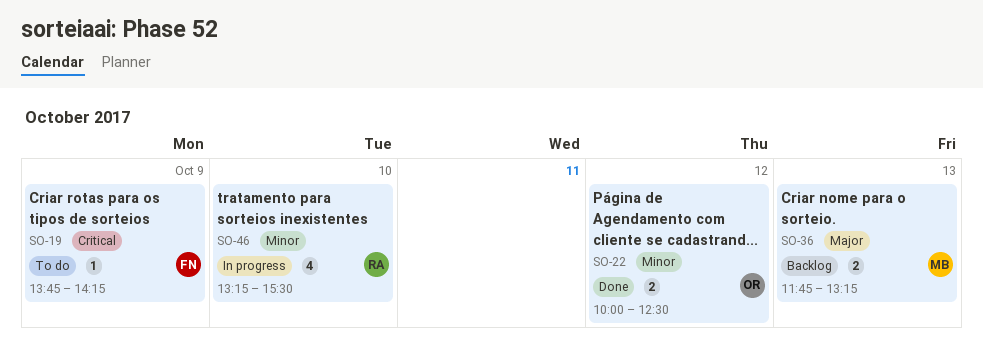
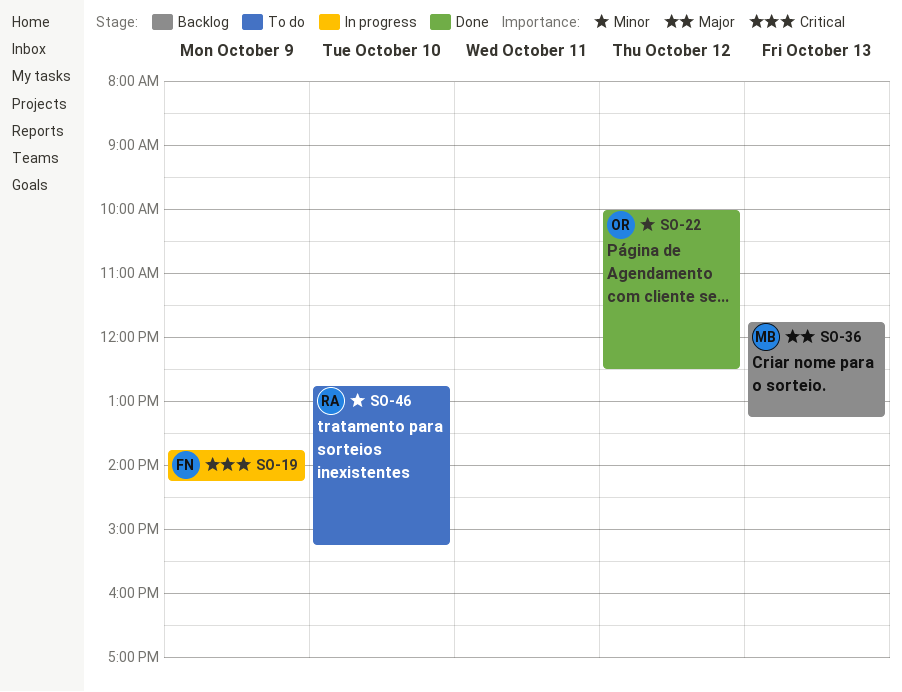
SO-19, status: To do -> In progress
SO-46, status: In progress -> To do
SO-46, begins: 13:15 -> 12:45
SO-46, ends: 15:30 -> 15:15

